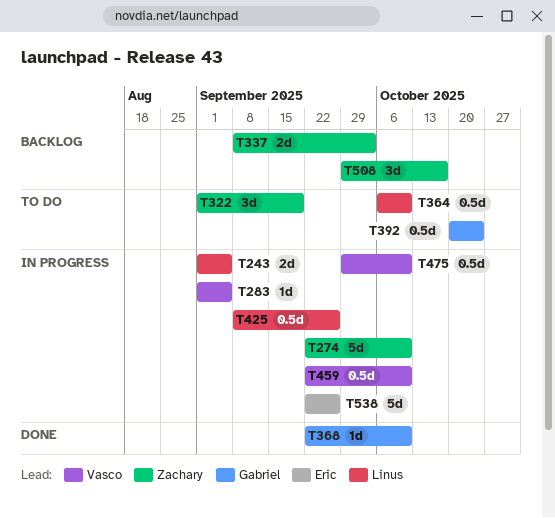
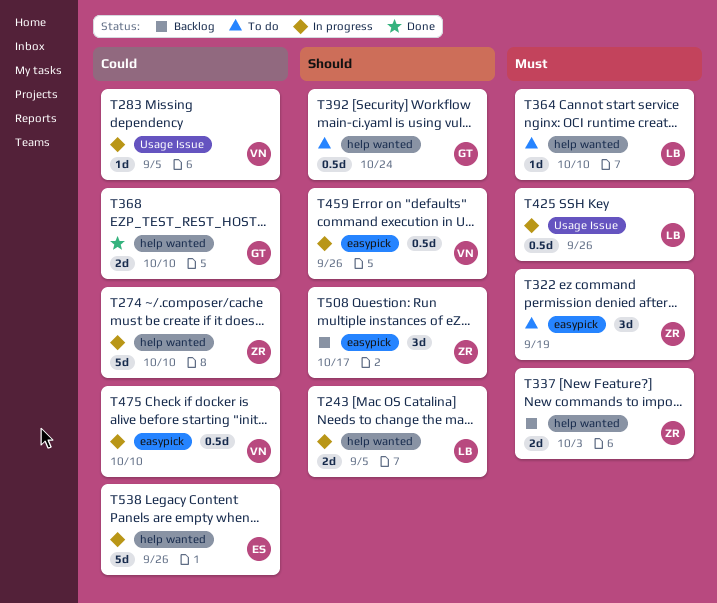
T364, estimate: 0.5d -> 1d
T368, estimate: 1d -> 2d
T459, due: Oct 10 -> Sep 26

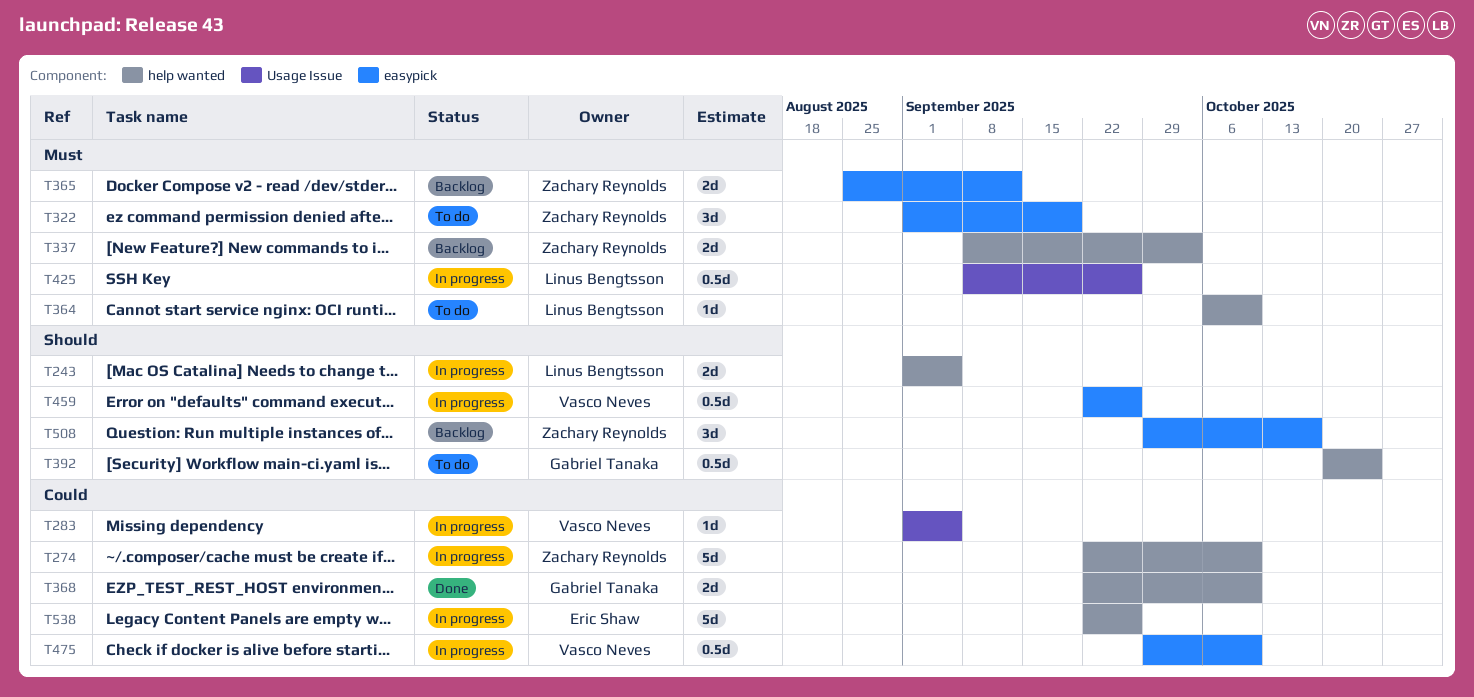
T365: none -> present

